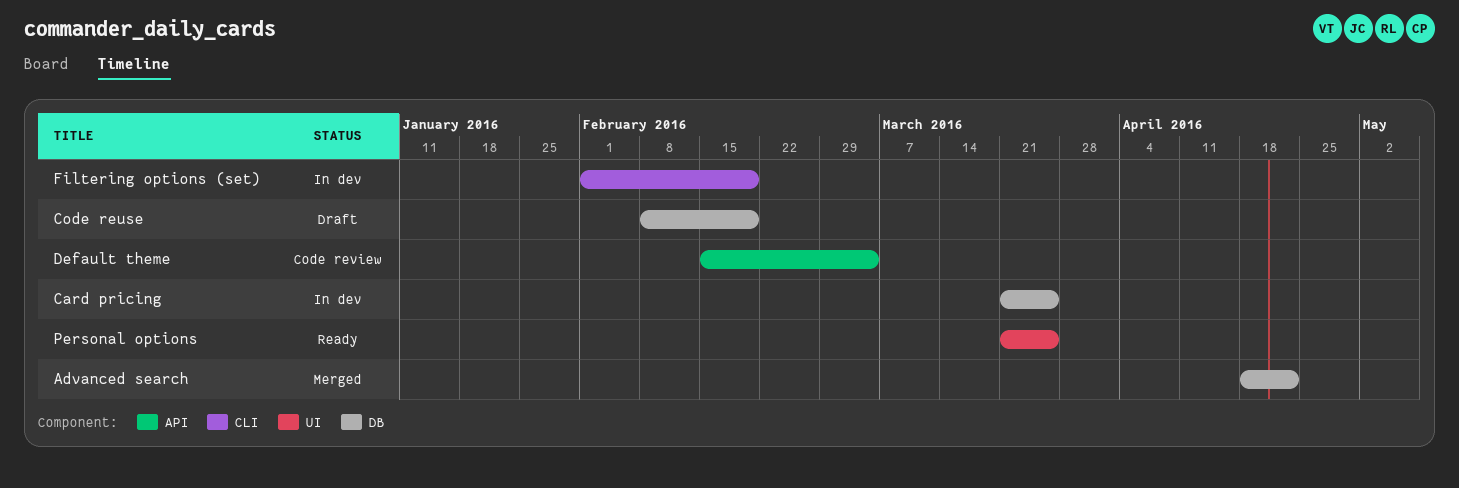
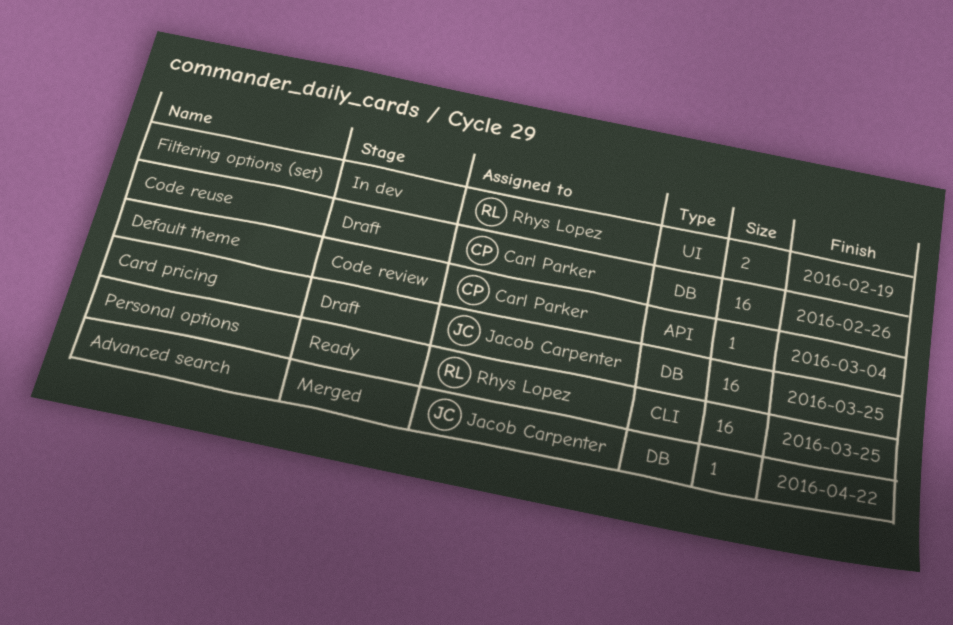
Card pricing, status: In dev -> Draft
Code reuse, due: Feb 19 -> Feb 26
Filtering options (set), label: CLI -> UI
Personal options, label: UI -> CLI

